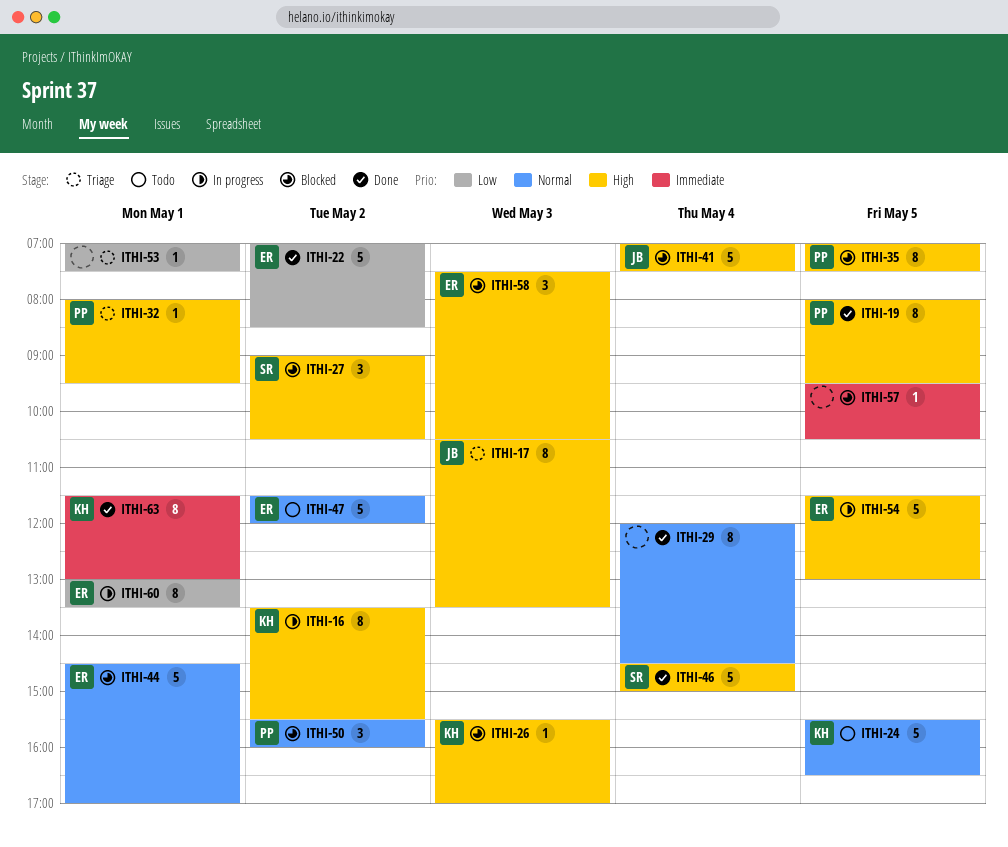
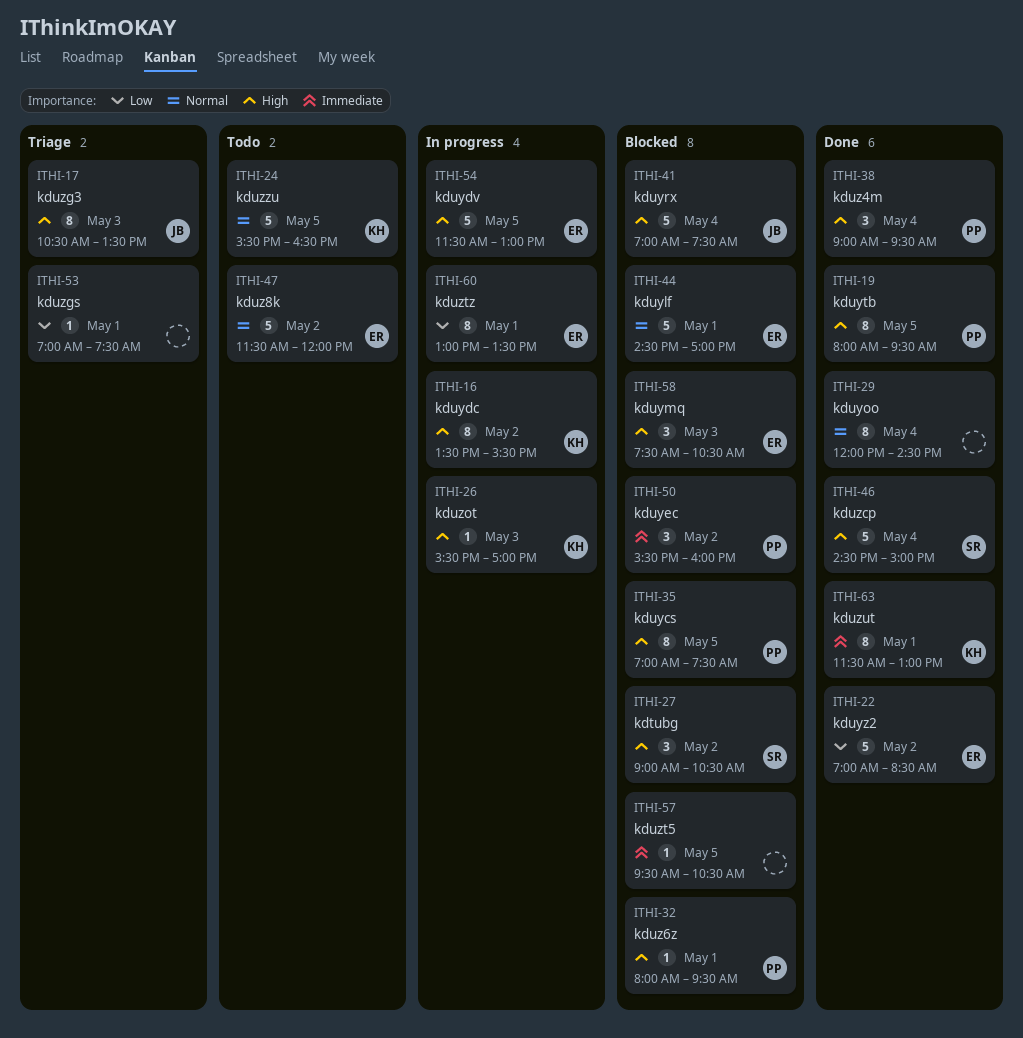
ITHI-26, status: Blocked -> In progress
ITHI-32, status: Triage -> Blocked
ITHI-38: none -> present
ITHI-50, priority: Normal -> Immediate

